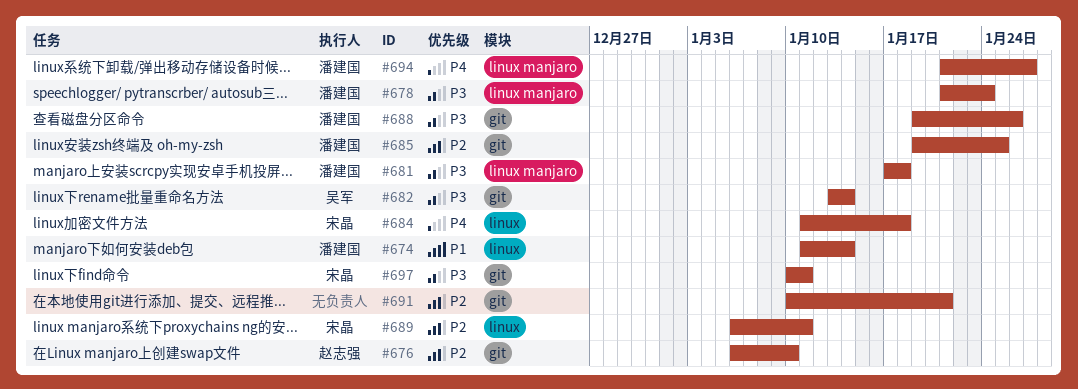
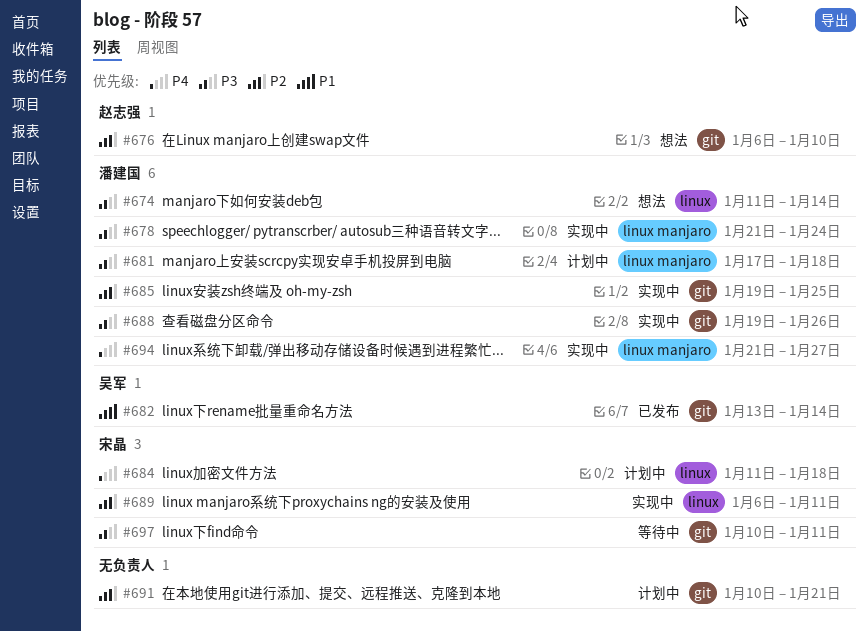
#674, priority: P1 -> P3
#682, priority: P3 -> P1

